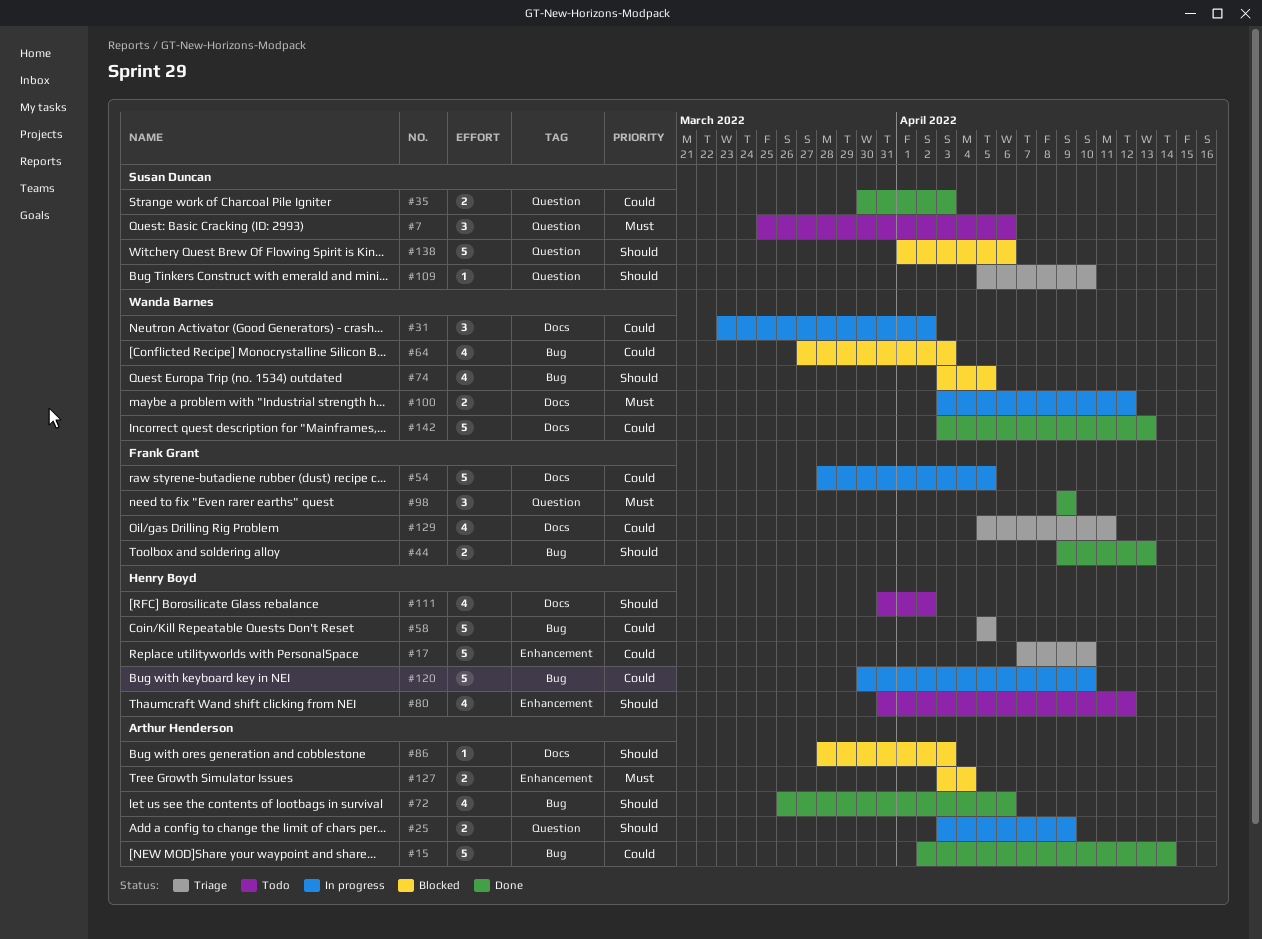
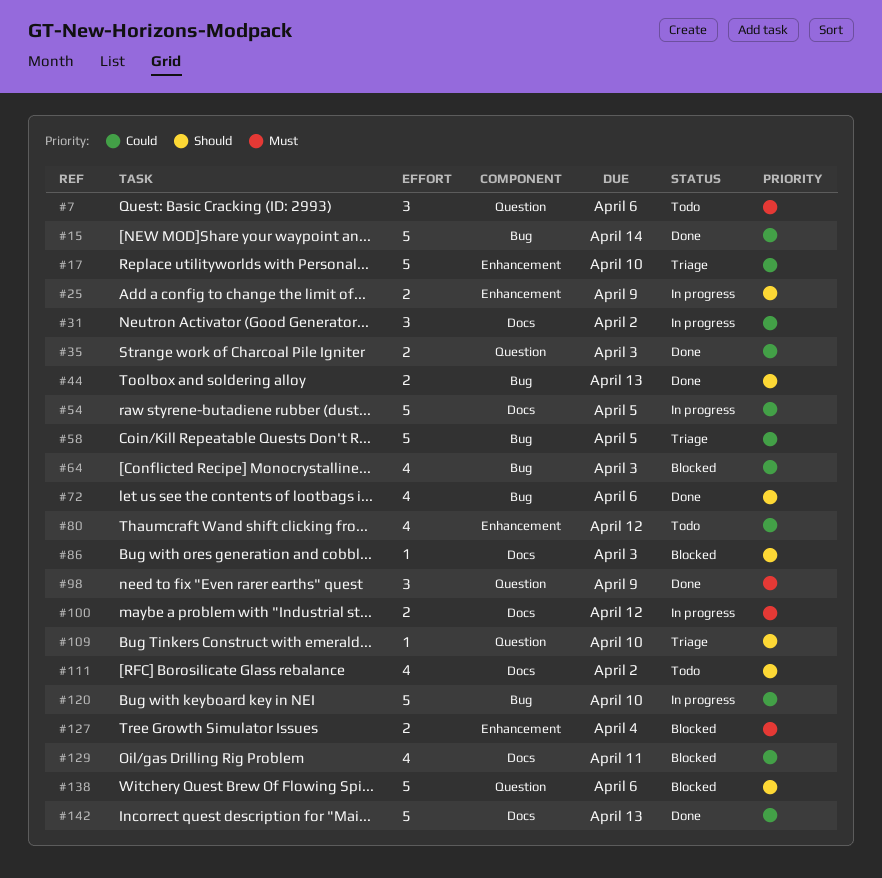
#25, label: Question -> Enhancement
#74: present -> none
#80, priority: Should -> Could
#129, status: Triage -> Blocked

